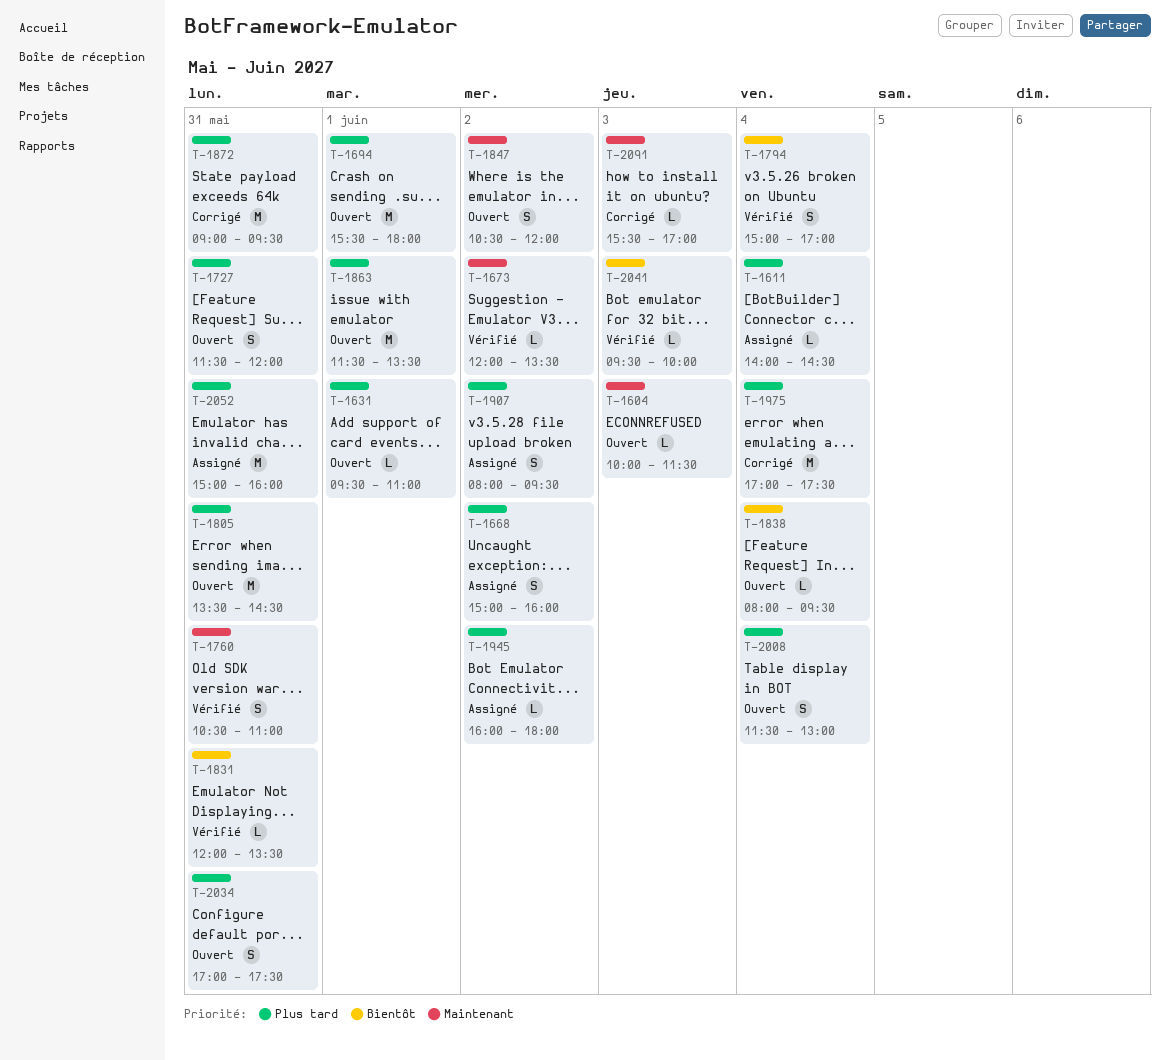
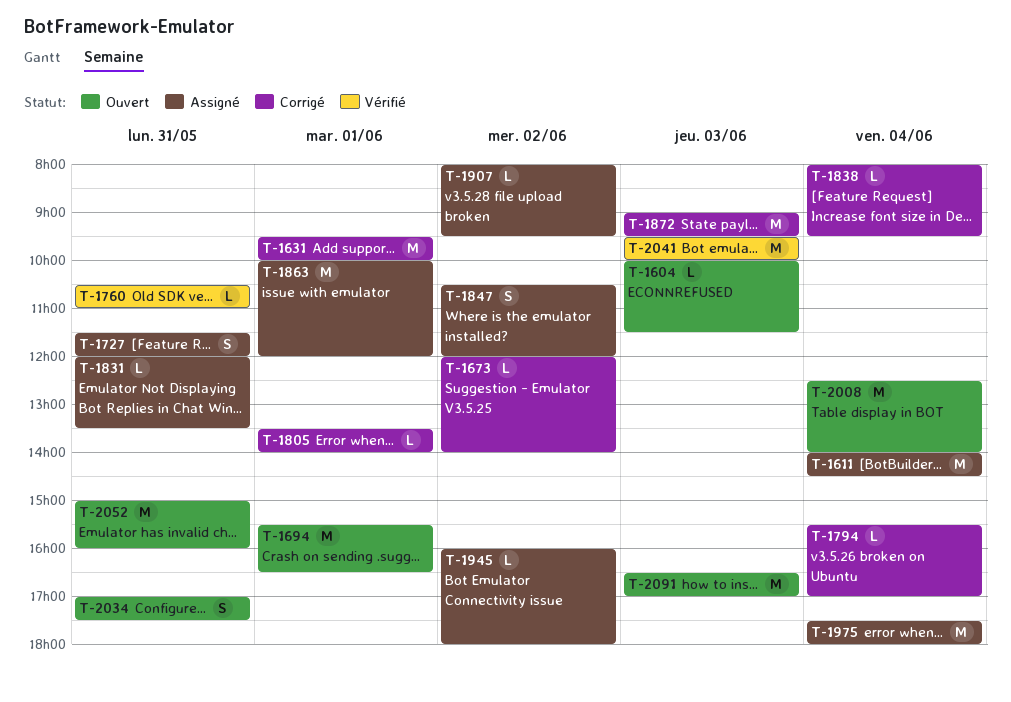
T-1611, estimate: L -> M
T-1631, status: Ouvert -> Corrigé
T-1631, estimate: L -> M
T-1631, ends: 11:00 -> 10:00
T-1668: present -> none
T-1673, status: Vérifié -> Corrigé
T-1673, ends: 13:30 -> 14:00
T-1694, ends: 18:00 -> 16:30
T-1727, status: Ouvert -> Assigné
T-1760, estimate: S -> L
T-1794, status: Vérifié -> Corrigé
T-1794, estimate: S -> L
T-1794, begins: 15:00 -> 15:30
T-1805, status: Ouvert -> Corrigé
T-1805, estimate: M -> L
T-1805, day: May 31 -> Jun 1
T-1805, ends: 14:30 -> 14:00
T-1831, status: Vérifié -> Assigné
T-1838, status: Ouvert -> Corrigé
T-1847, status: Ouvert -> Assigné
T-1863, status: Ouvert -> Assigné
T-1863, begins: 11:30 -> 10:00
T-1863, ends: 13:30 -> 12:00
T-1872, day: May 31 -> Jun 3
T-1907, estimate: S -> L
T-1975, status: Corrigé -> Assigné
T-1975, begins: 17:00 -> 17:30
T-1975, ends: 17:30 -> 18:00
T-2008, estimate: S -> M
T-2008, begins: 11:30 -> 12:30
T-2008, ends: 13:00 -> 14:00
T-2041, estimate: L -> M
T-2052, status: Assigné -> Ouvert
T-2091, status: Corrigé -> Ouvert
T-2091, estimate: L -> M
T-2091, begins: 15:30 -> 16:30

